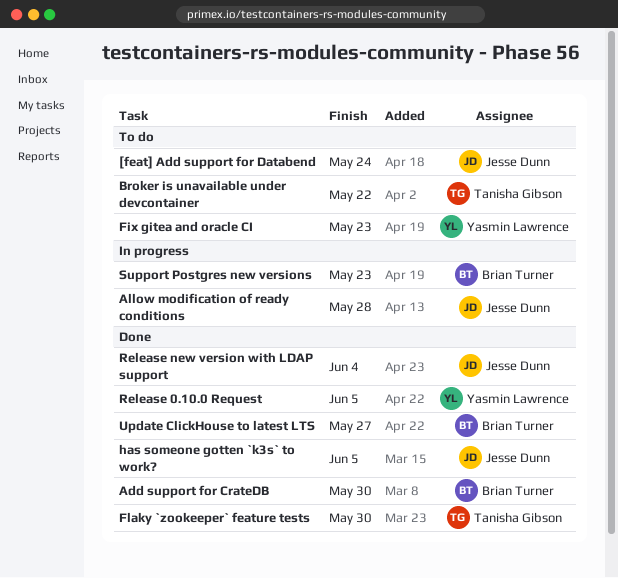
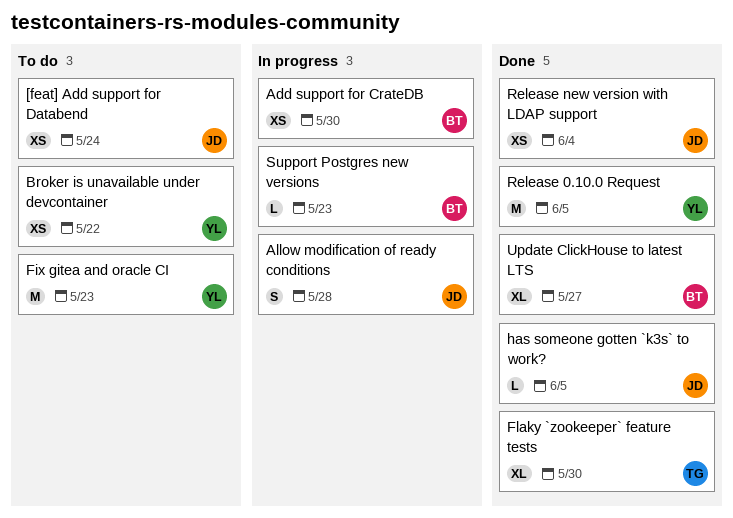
Add support for CrateDB, status: Done -> In progress
Broker is unavailable under devcontainer, owner: Tanisha Gibson -> Yasmin Lawrence

